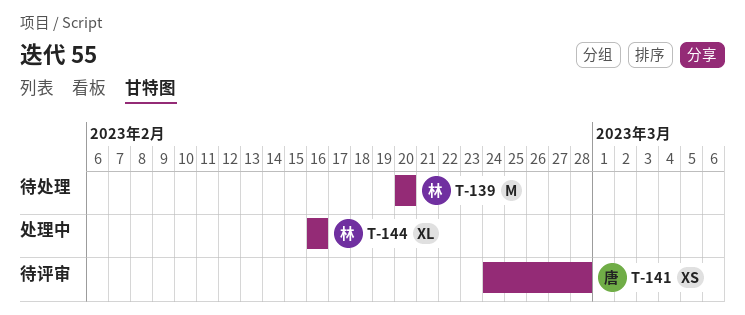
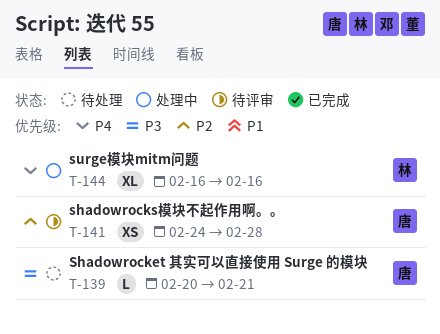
T-139, owner: 林 -> 唐
T-139, estimate: M -> L
T-139, due: Feb 20 -> Feb 21

